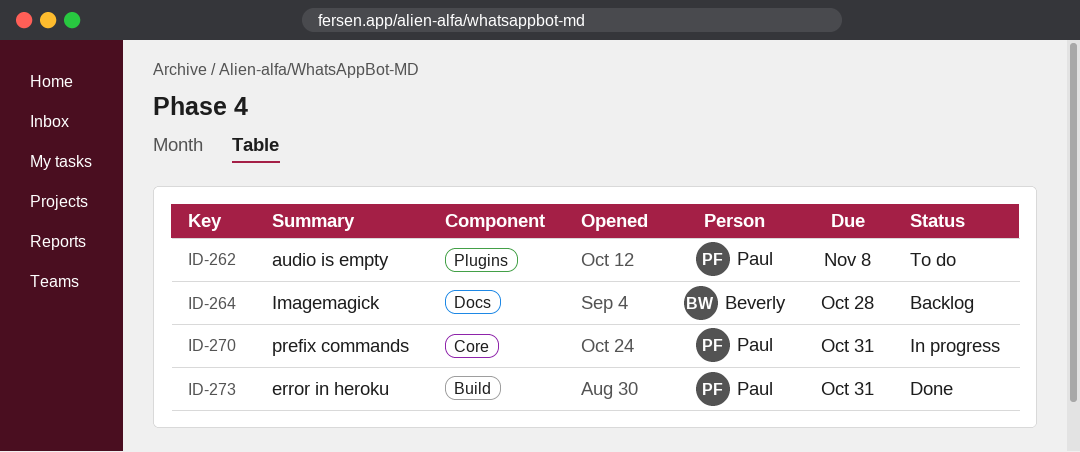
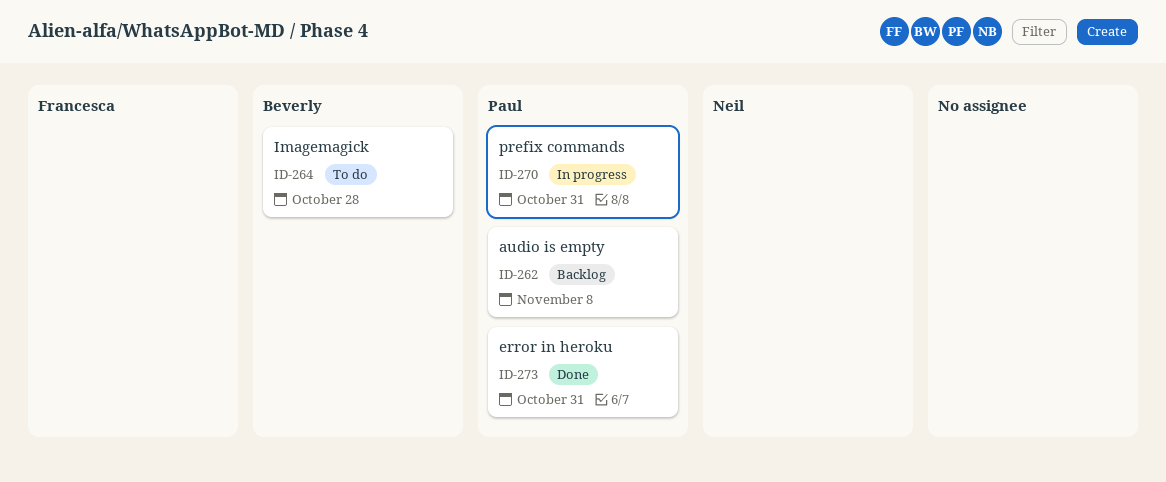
ID-262, status: To do -> Backlog
ID-264, status: Backlog -> To do

